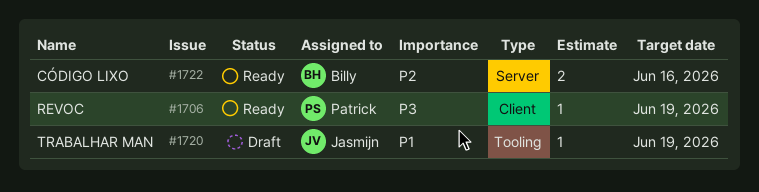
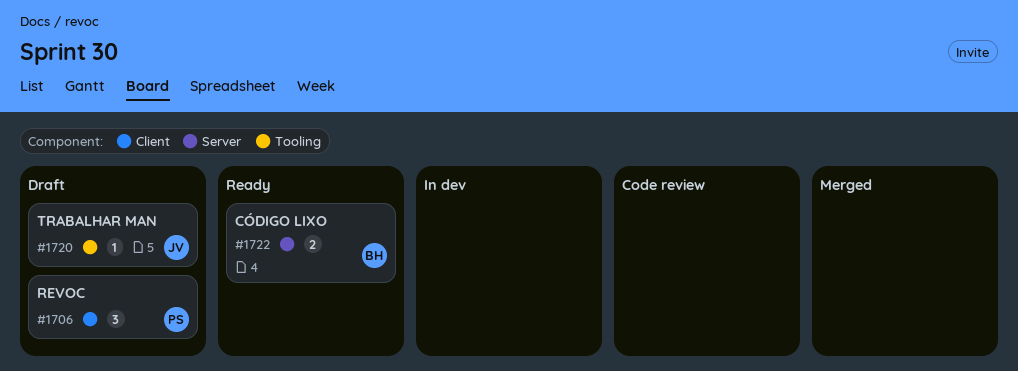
#1706, status: Ready -> Draft
#1706, estimate: 1 -> 3

